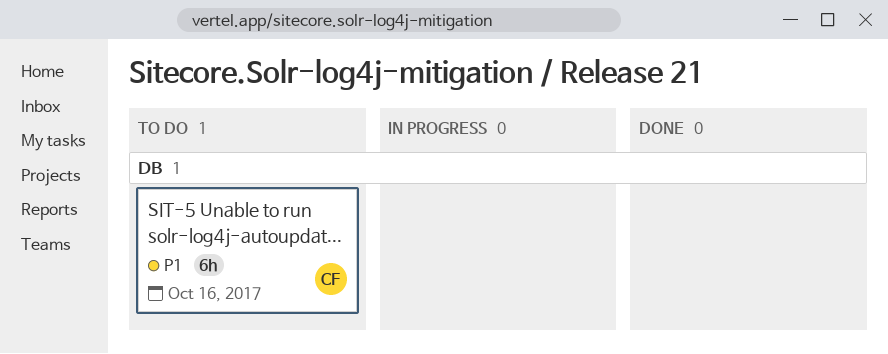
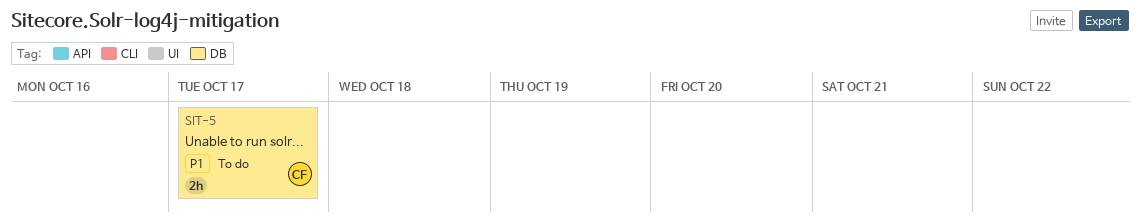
SIT-5, estimate: 6h -> 2h
SIT-5, due: Oct 16 -> Oct 17

